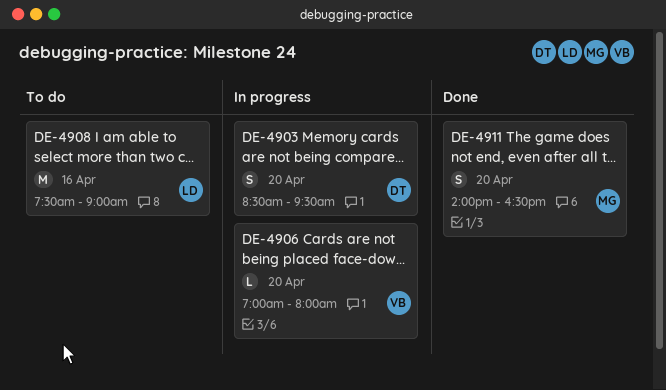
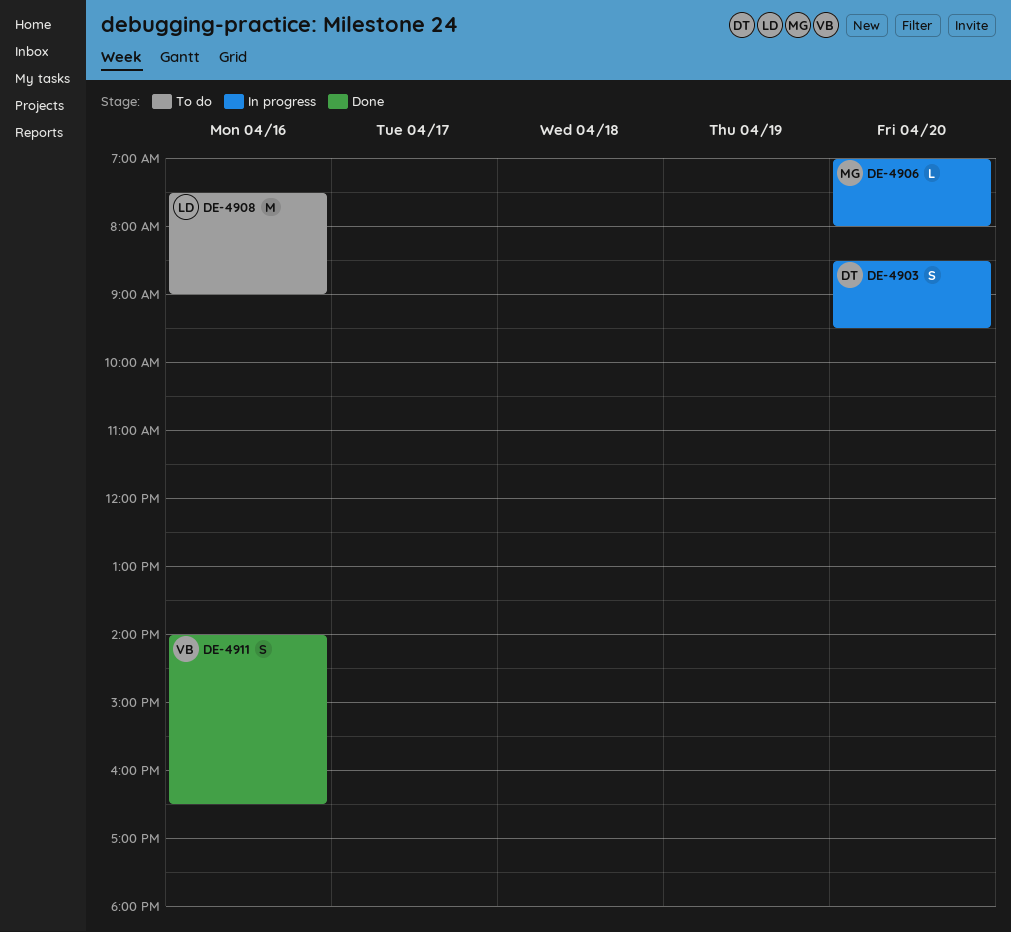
DE-4906, owner: VB -> MG
DE-4911, owner: MG -> VB
DE-4911, day: Apr 20 -> Apr 16

